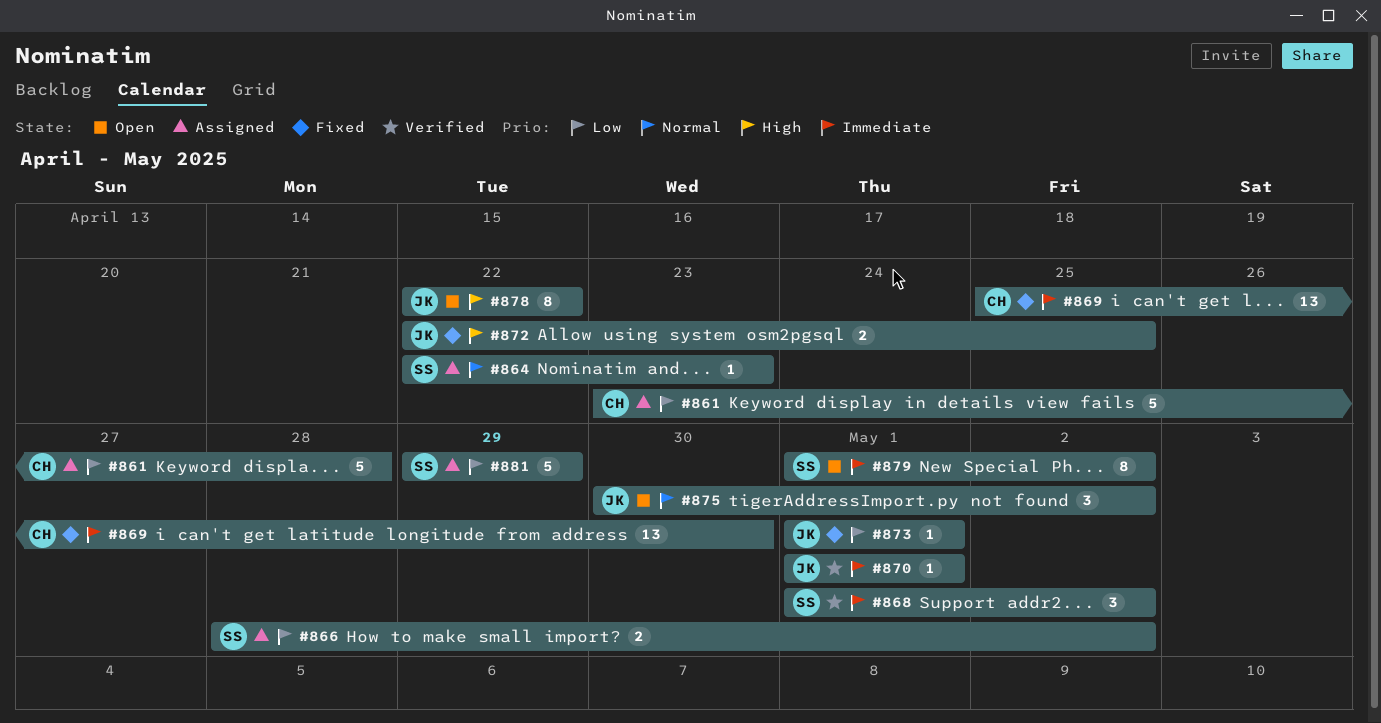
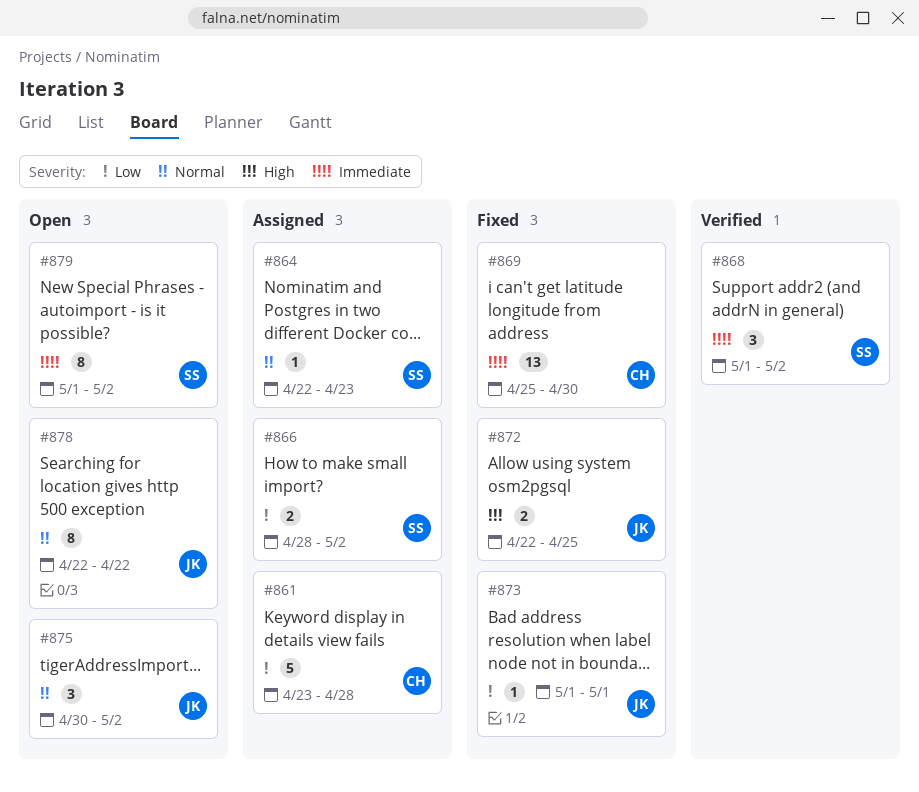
#870: present -> none
#878, priority: High -> Normal
#881: present -> none

